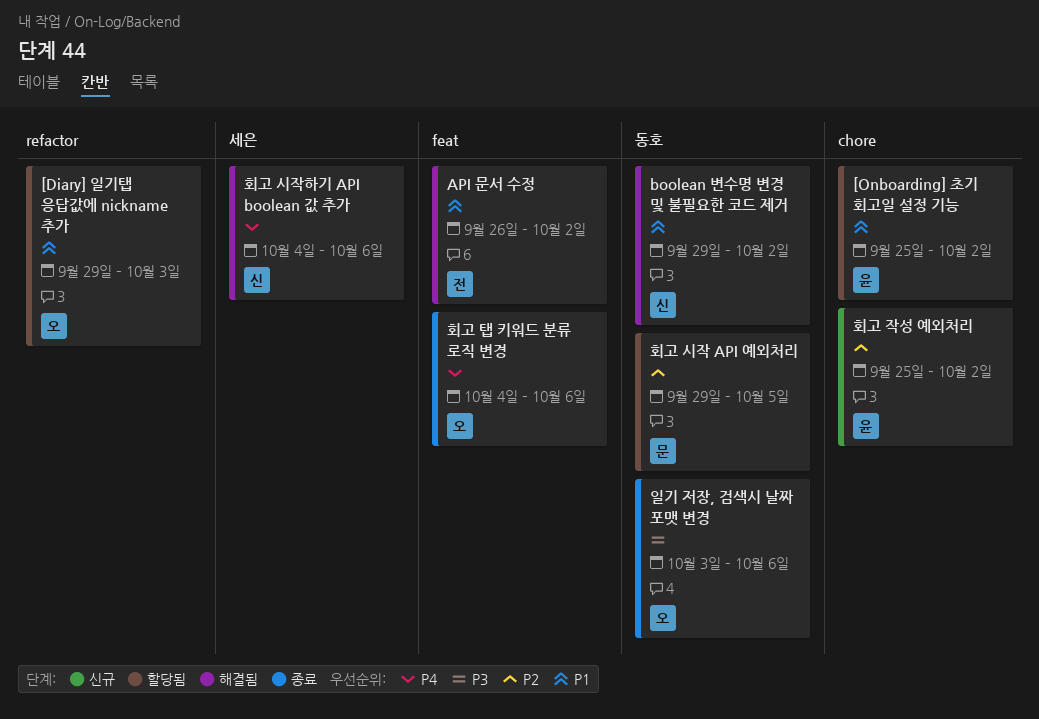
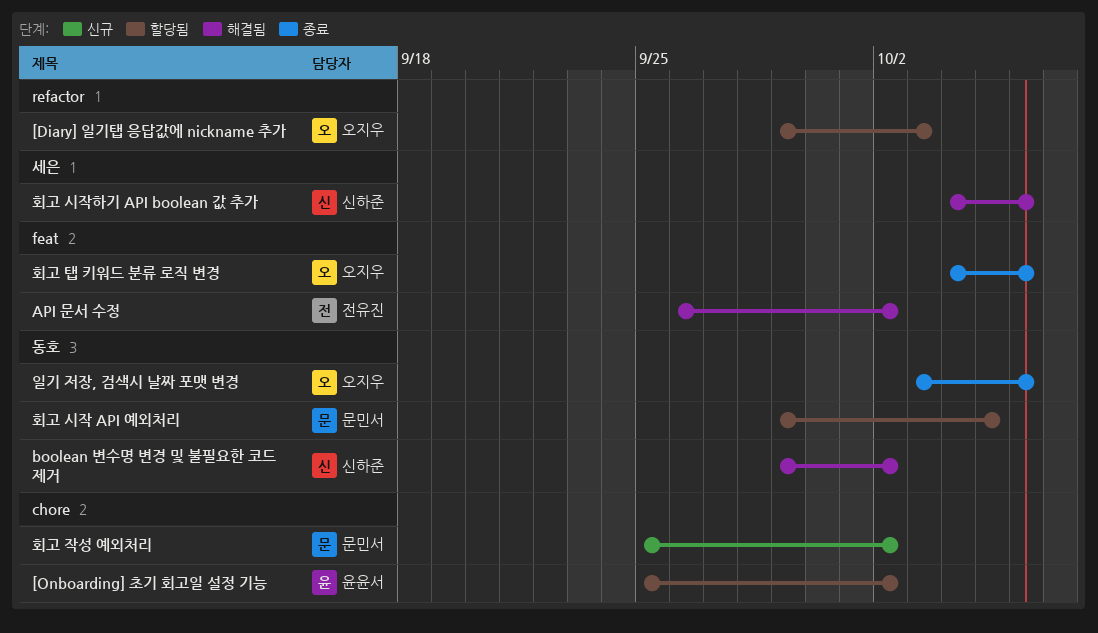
회고 작성 예외처리, owner: 윤윤서 -> 문민서

